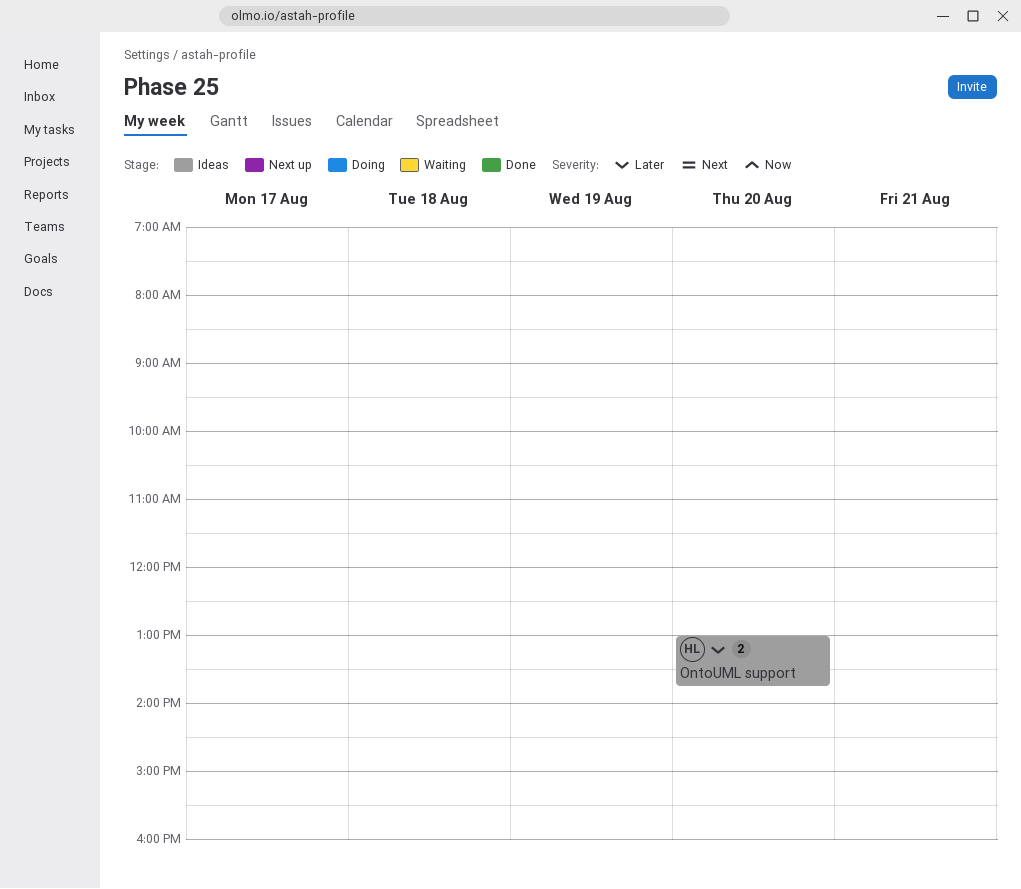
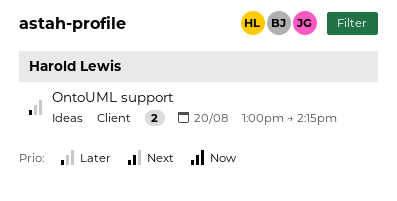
OntoUML support, ends: 13:45 -> 14:15

